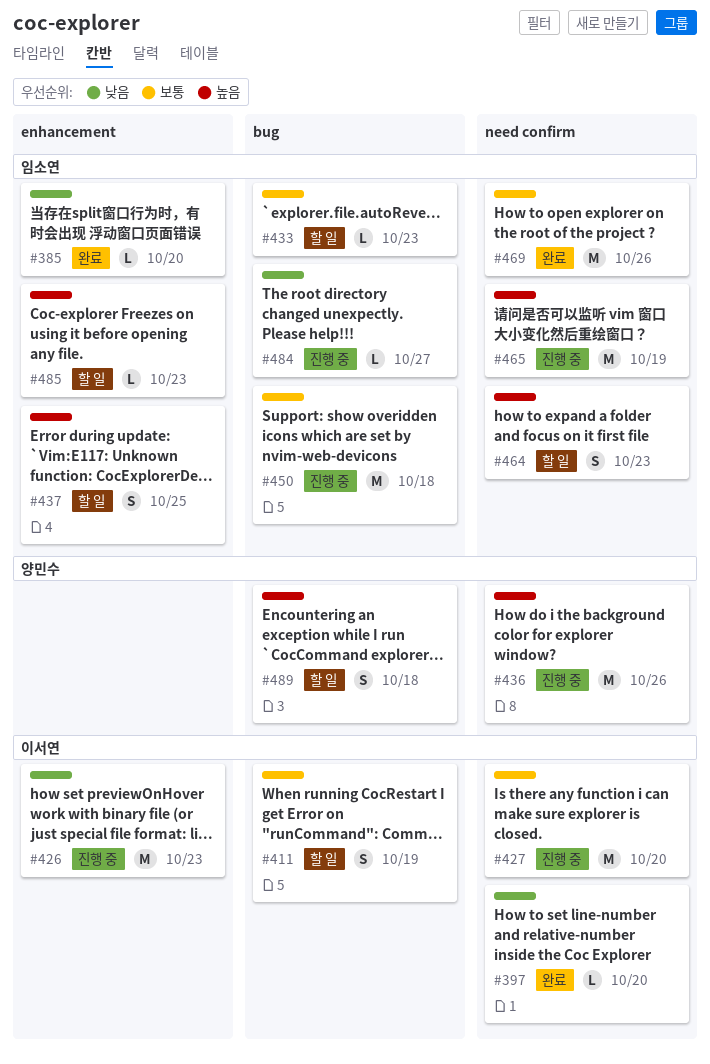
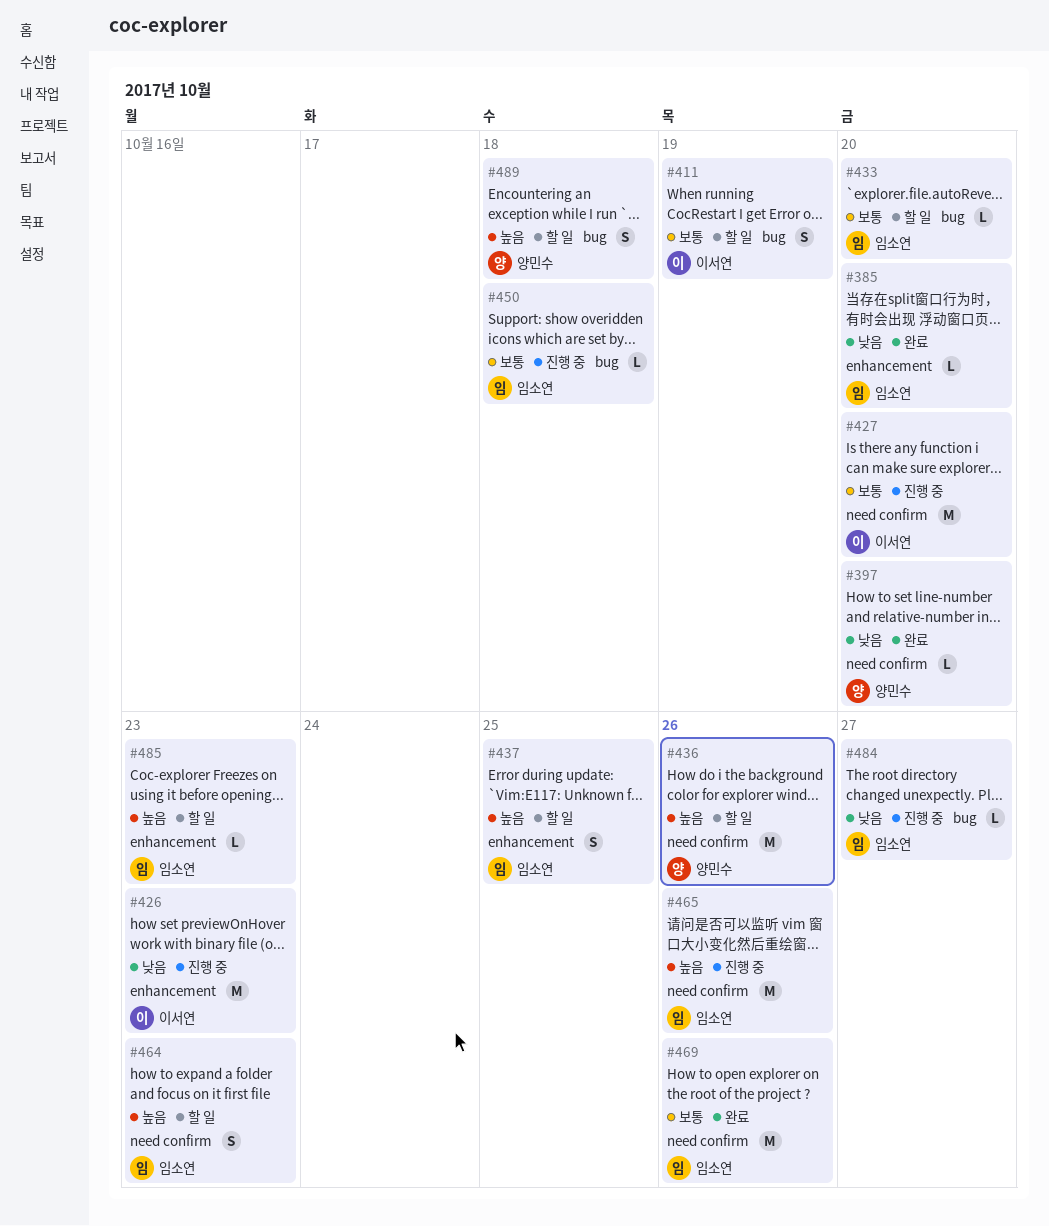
#397, owner: 이서연 -> 양민수
#433, due: Oct 23 -> Oct 20
#436, status: 진행 중 -> 할 일
#450, estimate: M -> L
#465, due: Oct 19 -> Oct 26

